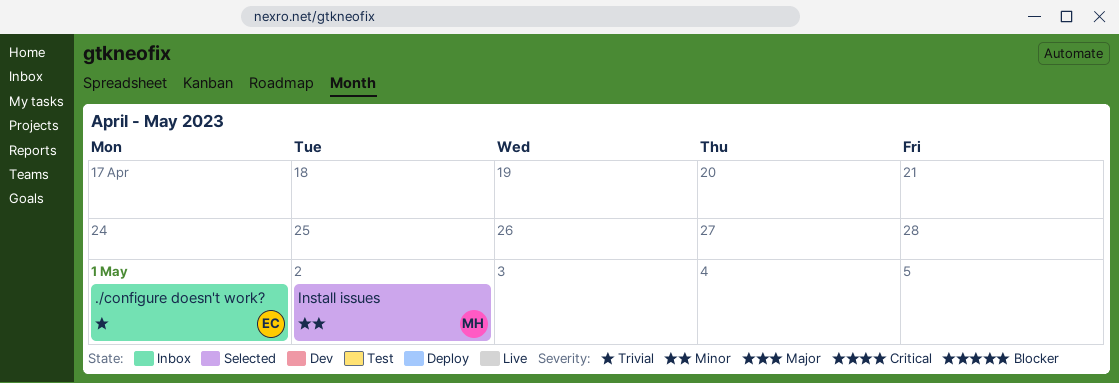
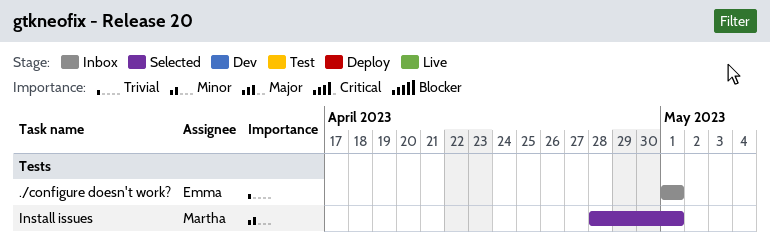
Install issues, due: May 2 -> May 1

